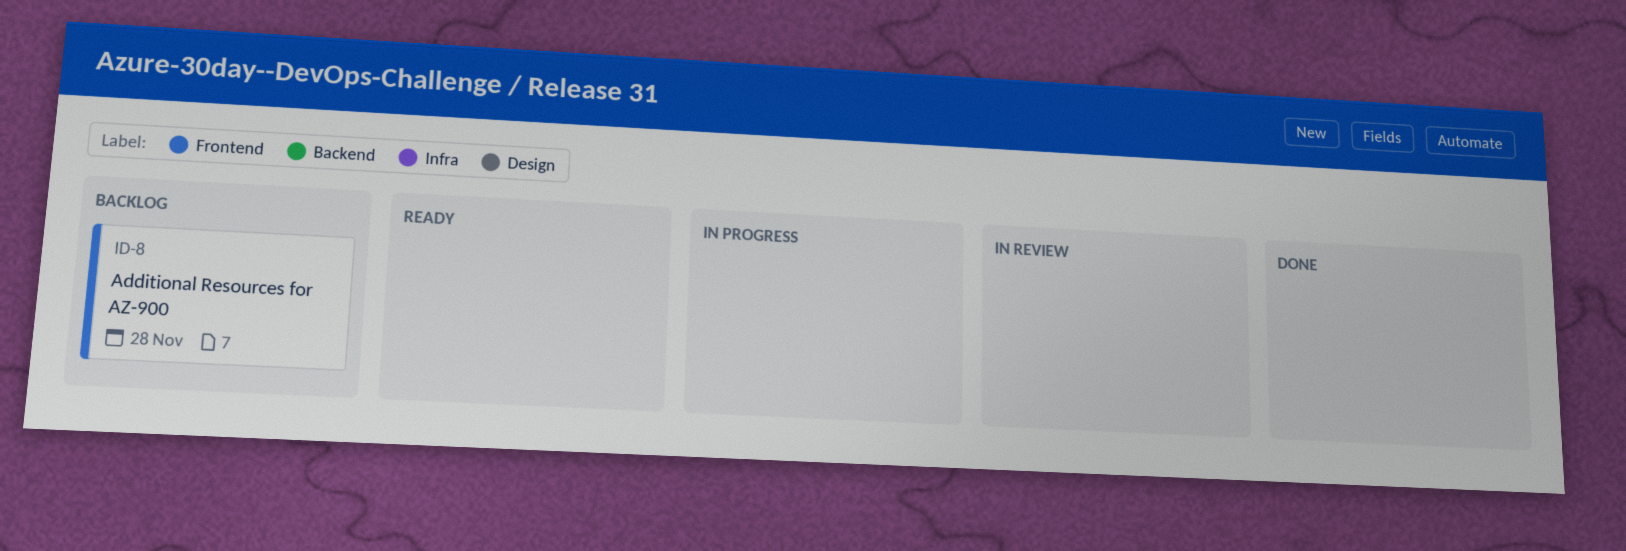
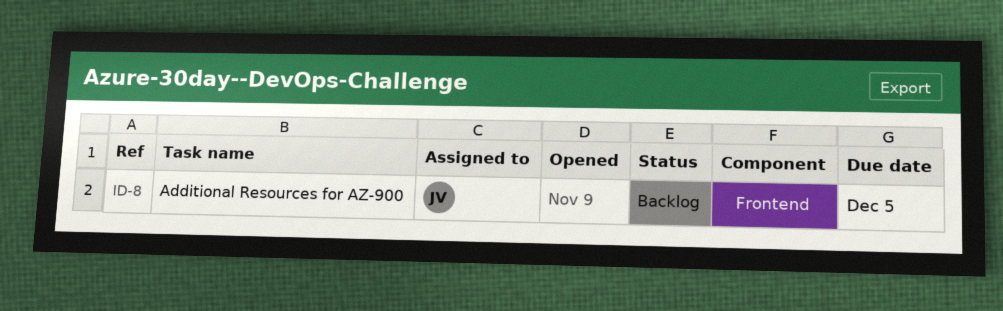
ID-8, due: Nov 28 -> Dec 5

